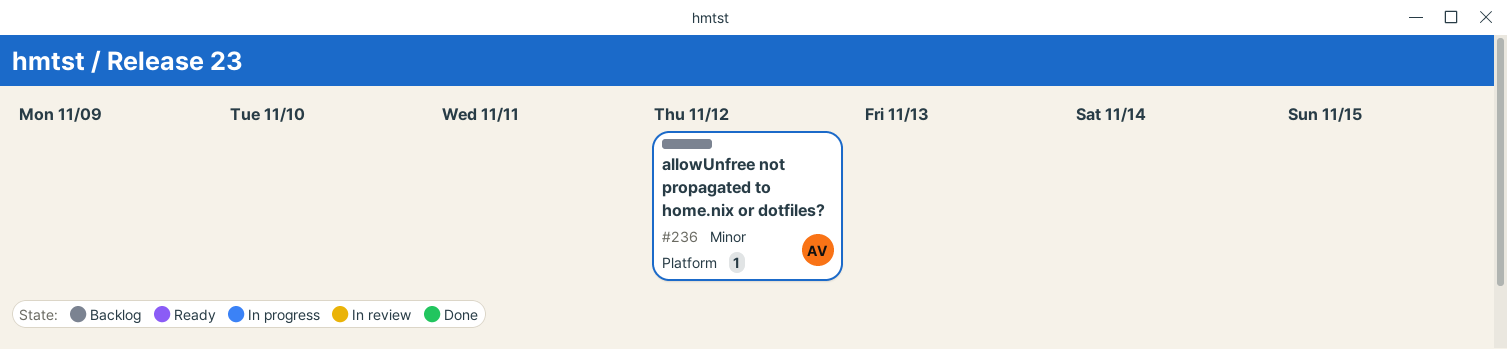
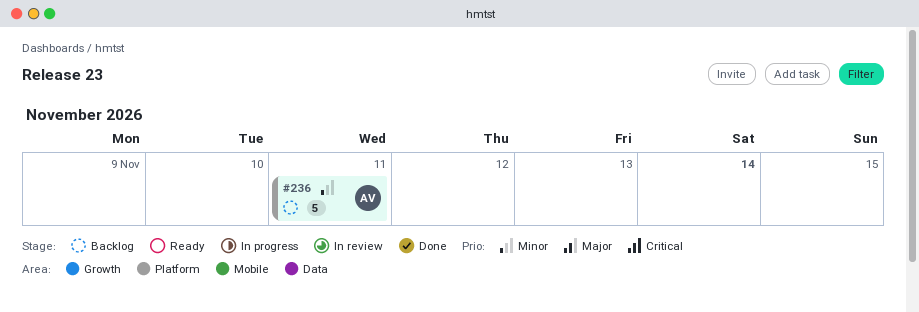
#236, estimate: 1 -> 5
#236, due: Nov 12 -> Nov 11

